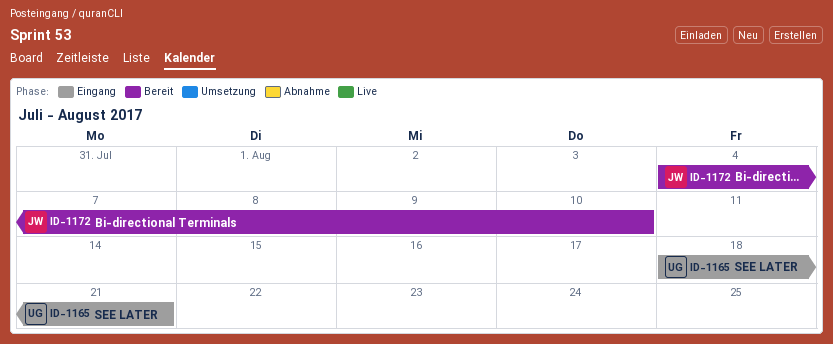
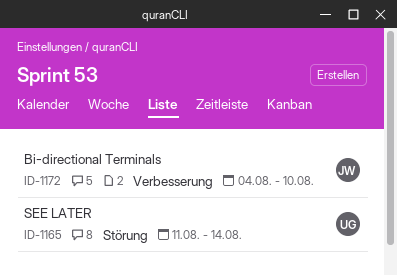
ID-1165, start: Aug 18 -> Aug 11
ID-1165, due: Aug 21 -> Aug 14

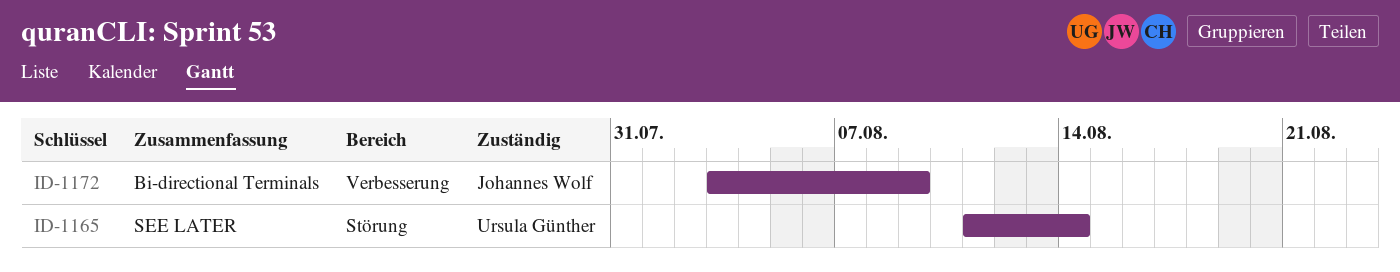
ID-1172, start: Aug 4 -> Aug 3
ID-1172, due: Aug 10 -> Aug 9

